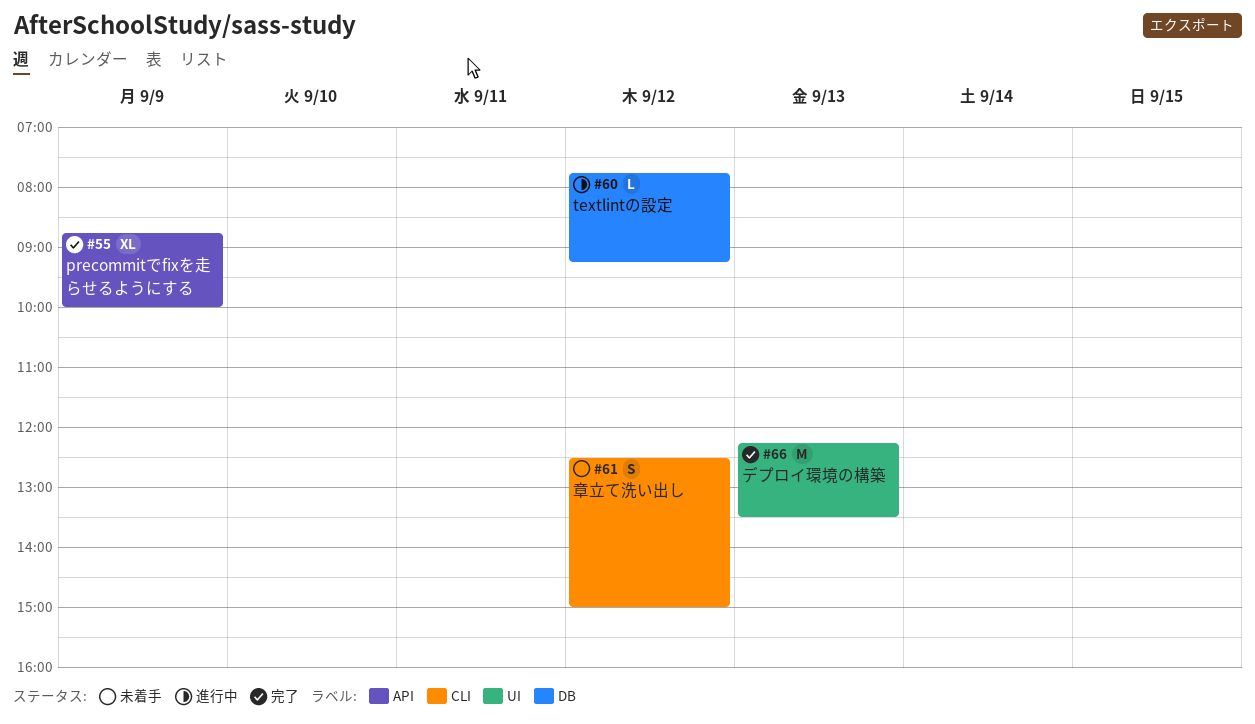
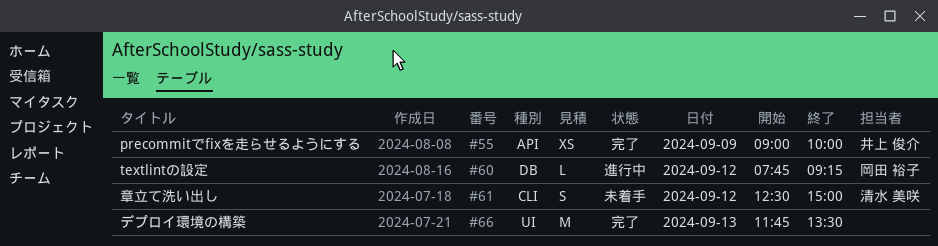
#55, estimate: XL -> XS
#55, begins: 08:45 -> 09:00
#66, begins: 12:15 -> 11:45

